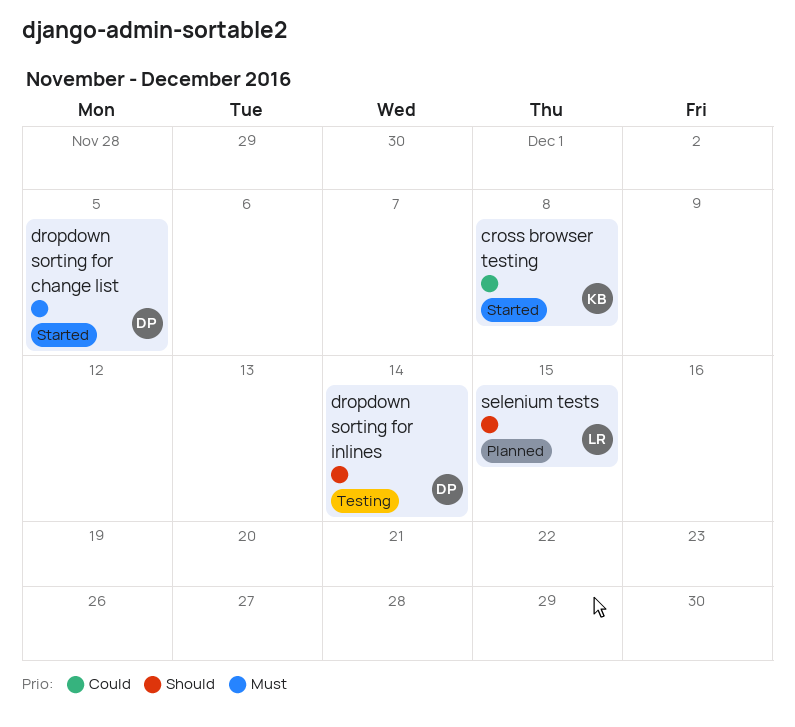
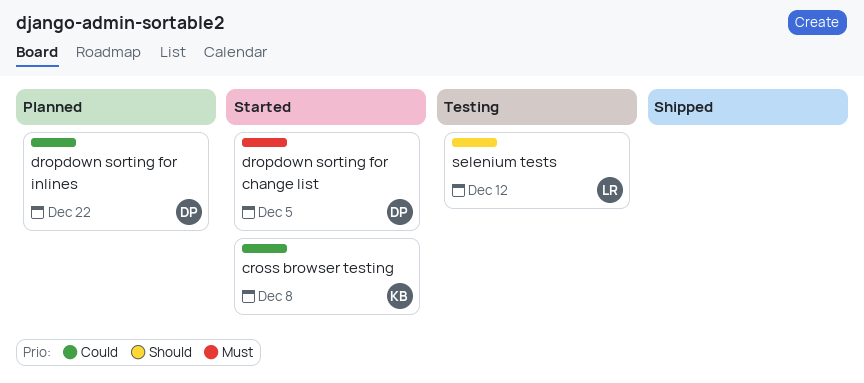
dropdown sorting for inlines, status: Testing -> Planned
dropdown sorting for inlines, priority: Should -> Could
dropdown sorting for inlines, due: Dec 14 -> Dec 22
selenium tests, status: Planned -> Testing
selenium tests, due: Dec 15 -> Dec 12

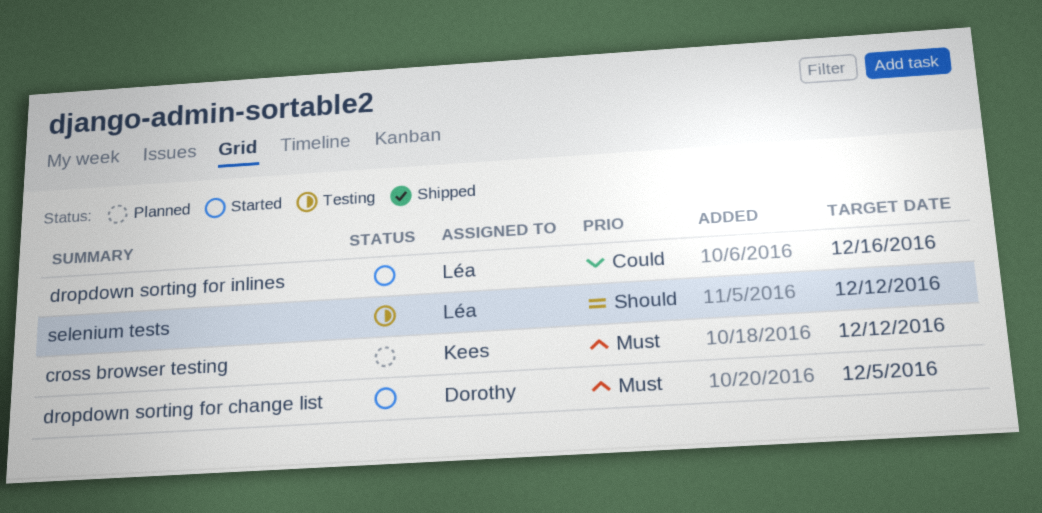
cross browser testing, status: Started -> Planned
cross browser testing, priority: Could -> Must
cross browser testing, due: Dec 8 -> Dec 12
dropdown sorting for inlines, status: Planned -> Started
dropdown sorting for inlines, owner: Dorothy -> Léa
dropdown sorting for inlines, due: Dec 22 -> Dec 16

